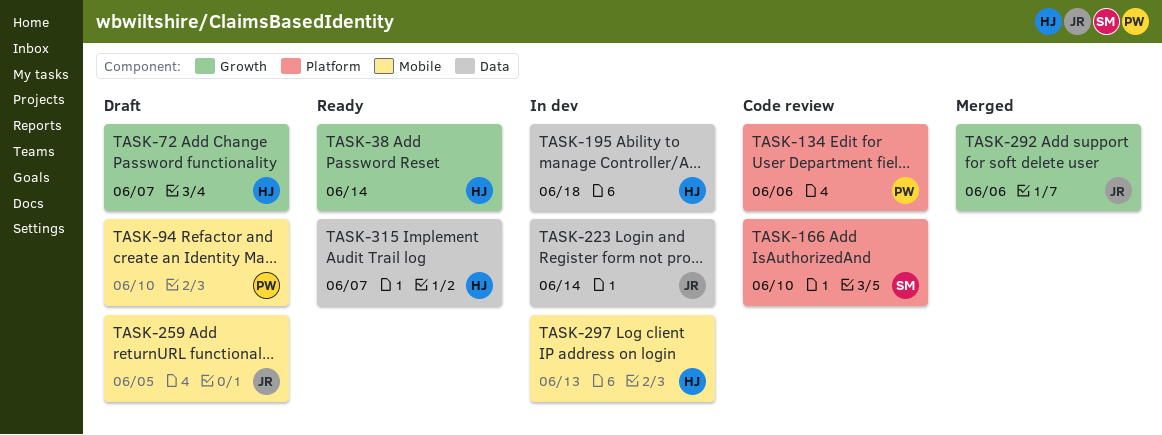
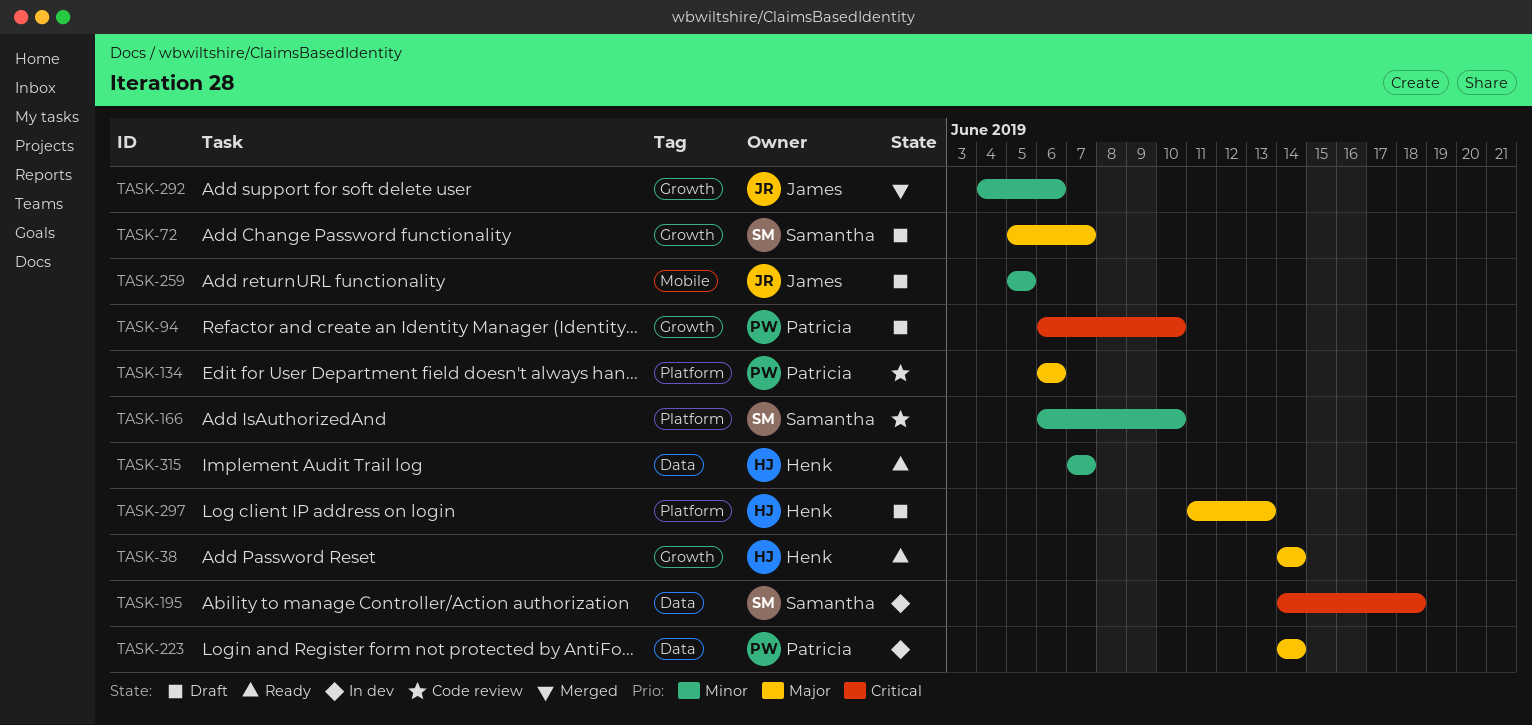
TASK-72, owner: Henk -> Samantha
TASK-94, label: Mobile -> Growth
TASK-195, owner: Henk -> Samantha
TASK-223, owner: James -> Patricia
TASK-297, status: In dev -> Draft
TASK-297, label: Mobile -> Platform

